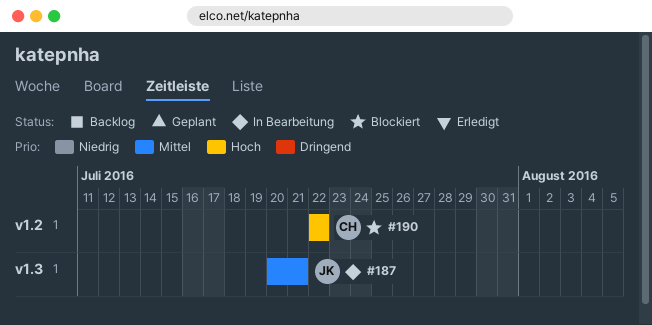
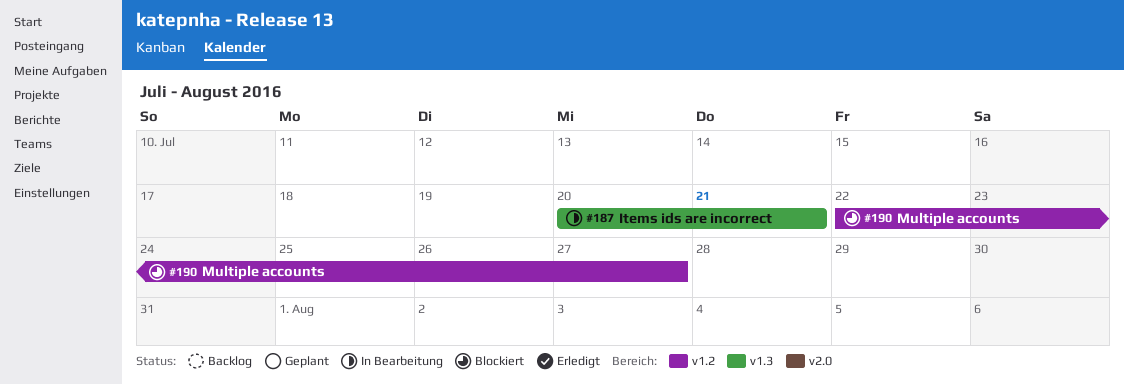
#190, due: Jul 22 -> Jul 27

